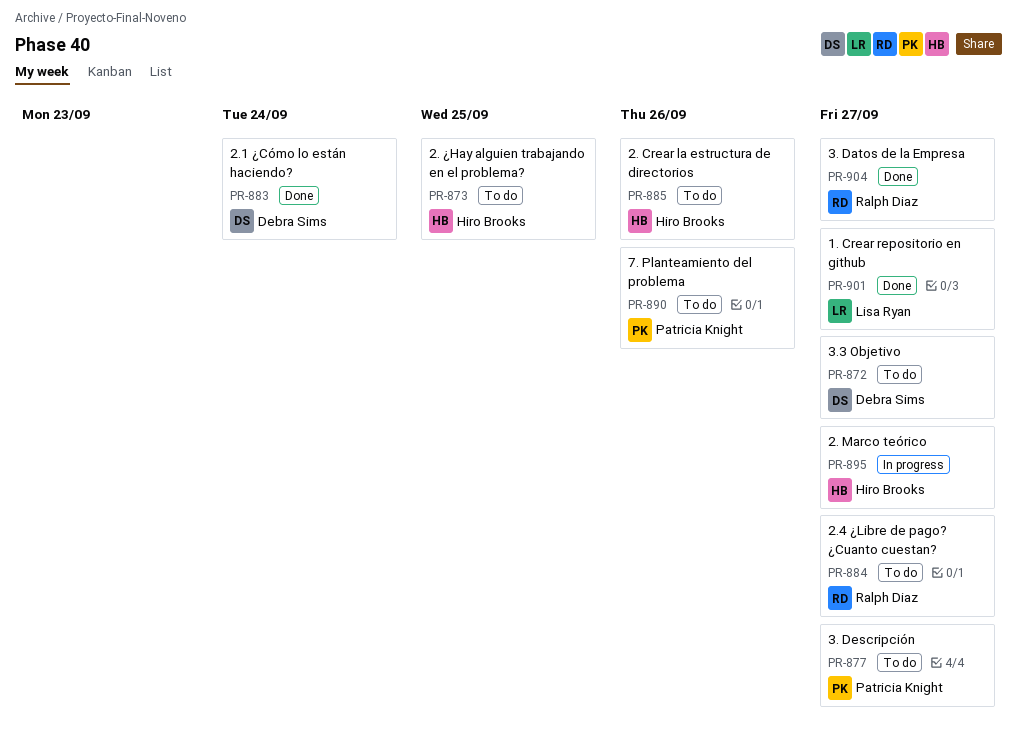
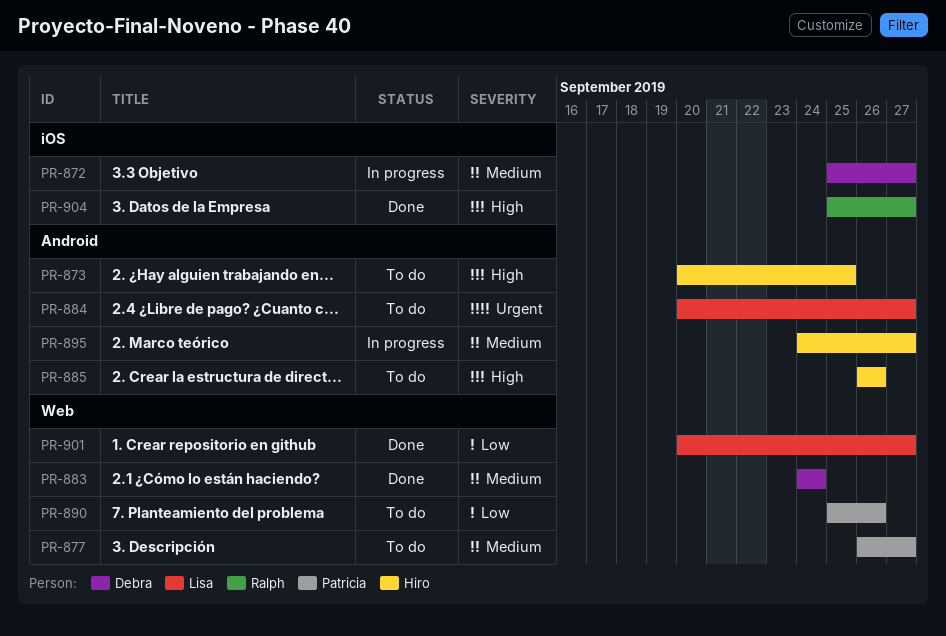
PR-872, status: To do -> In progress
PR-884, owner: Ralph Diaz -> Lisa Ryan

